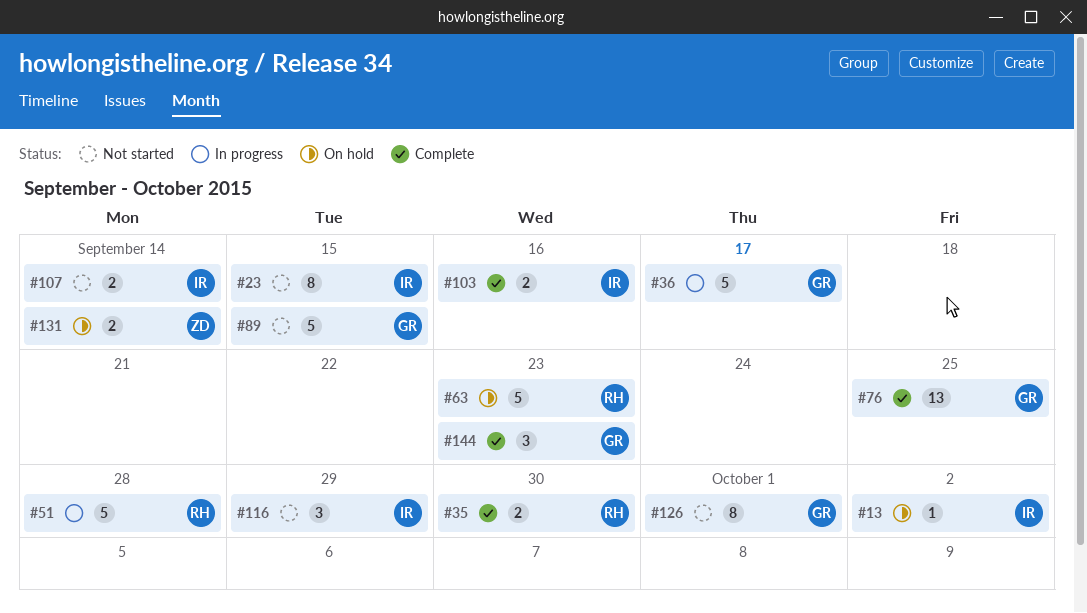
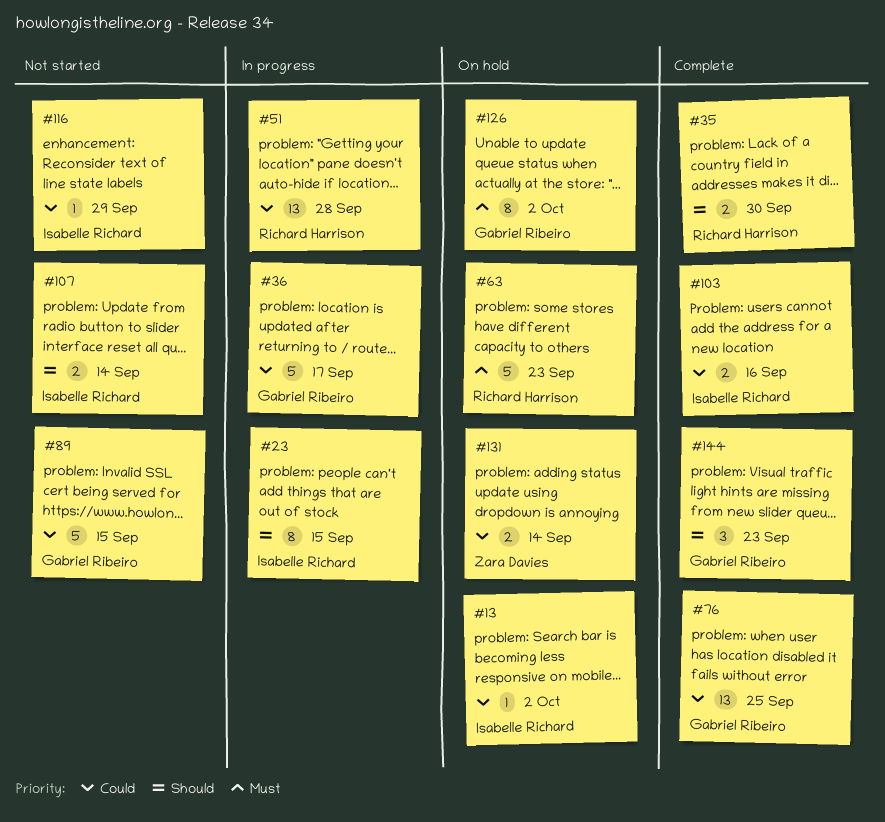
#23, status: Not started -> In progress
#51, estimate: 5 -> 13
#116, estimate: 3 -> 1
#126, status: Not started -> On hold
#126, due: Oct 1 -> Oct 2

